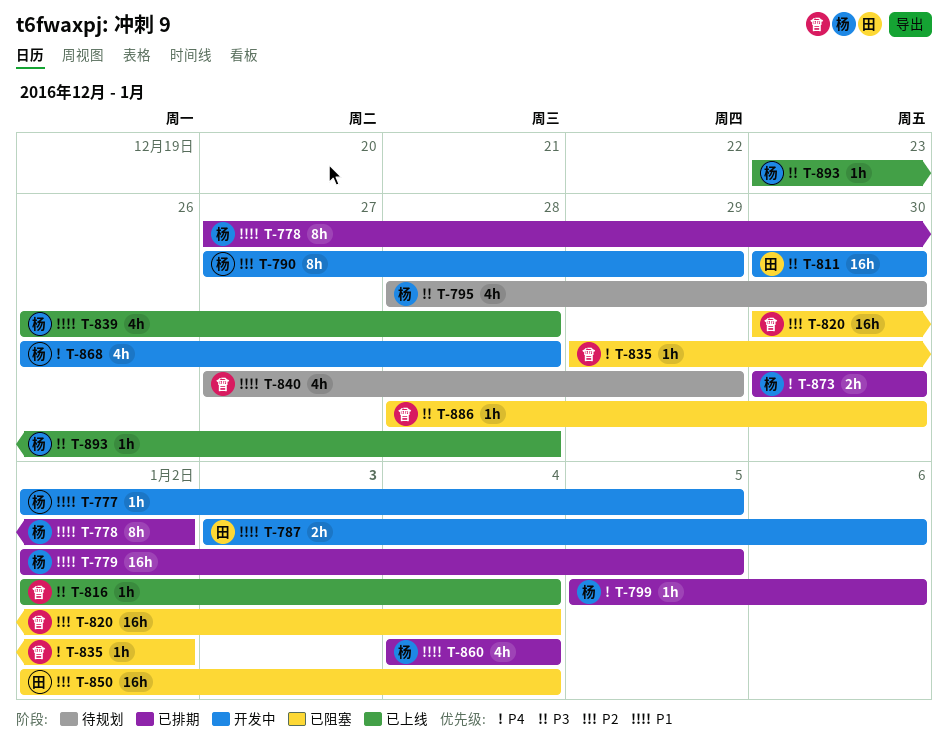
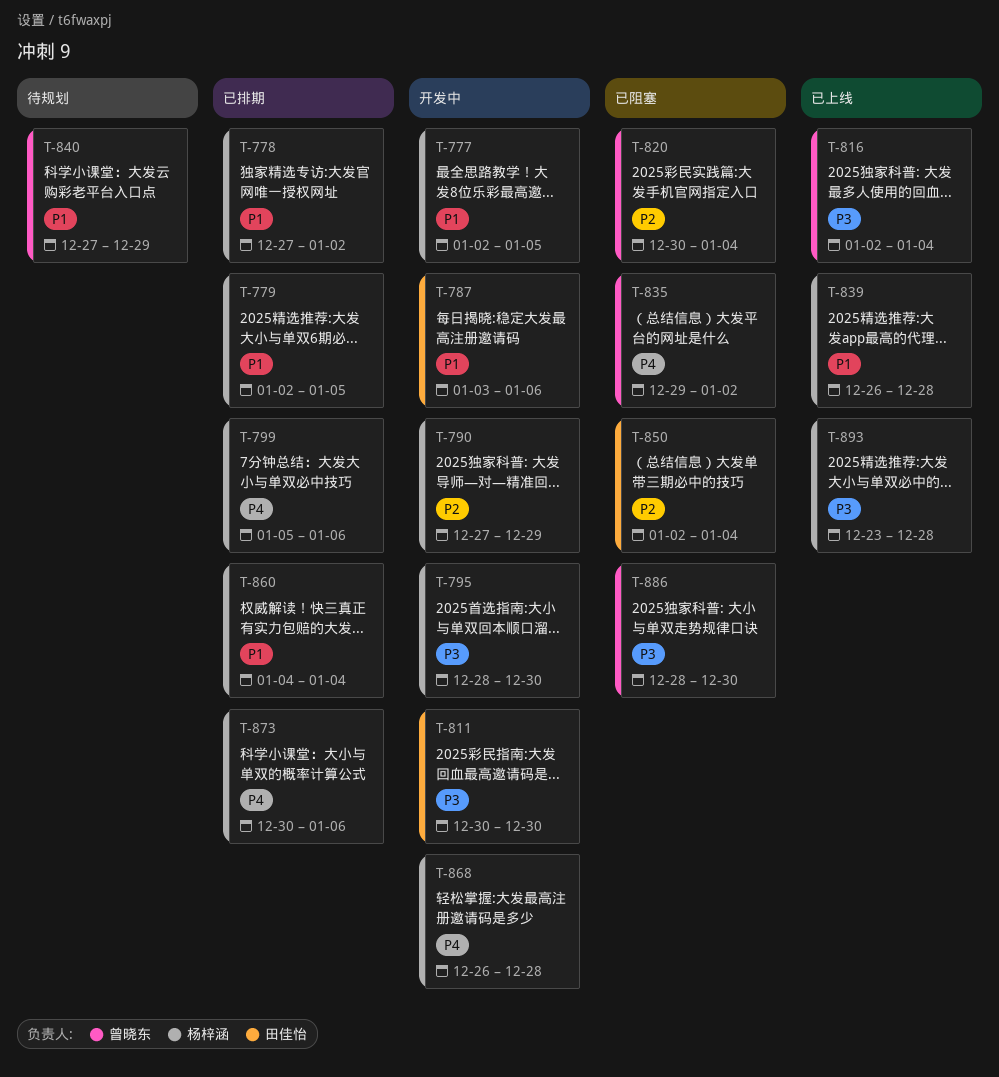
T-795, status: 待规划 -> 开发中
T-873, due: Dec 30 -> Jan 6

